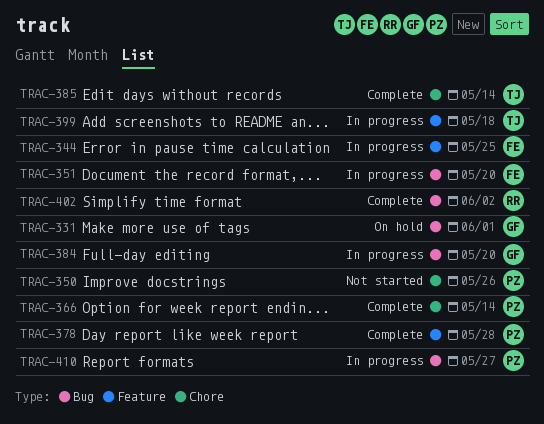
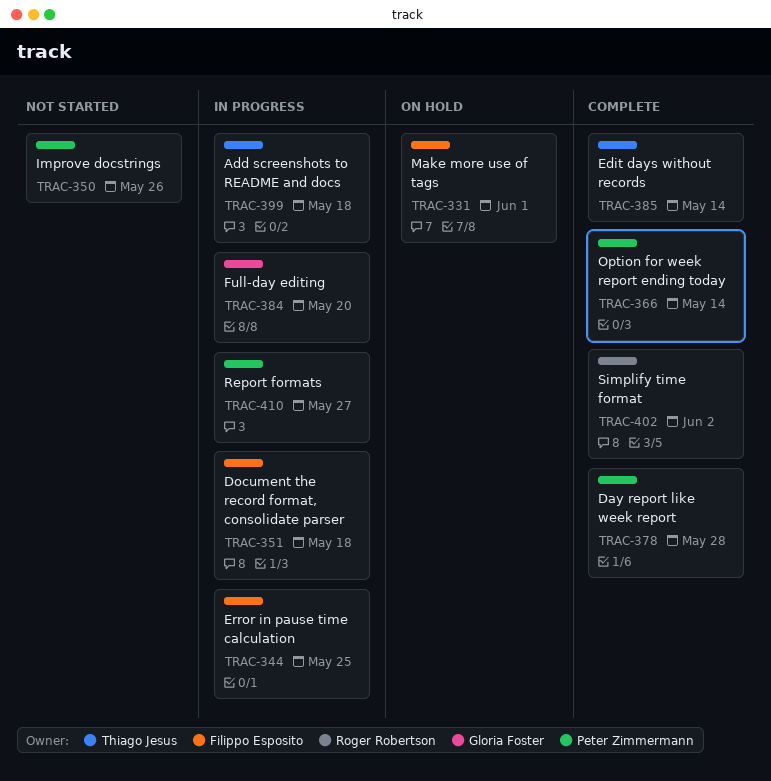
TRAC-331, owner: Gloria Foster -> Filippo Esposito
TRAC-351, due: May 20 -> May 18

